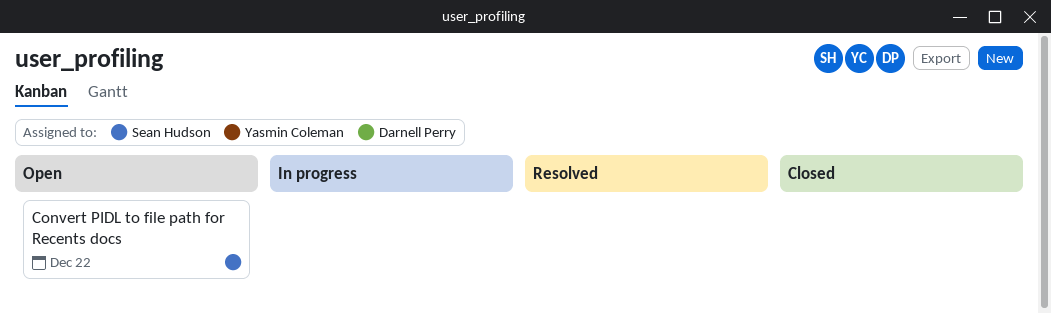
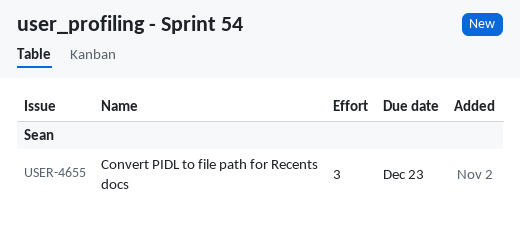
Convert PIDL to file path for Recents docs, due: Dec 22 -> Dec 23

